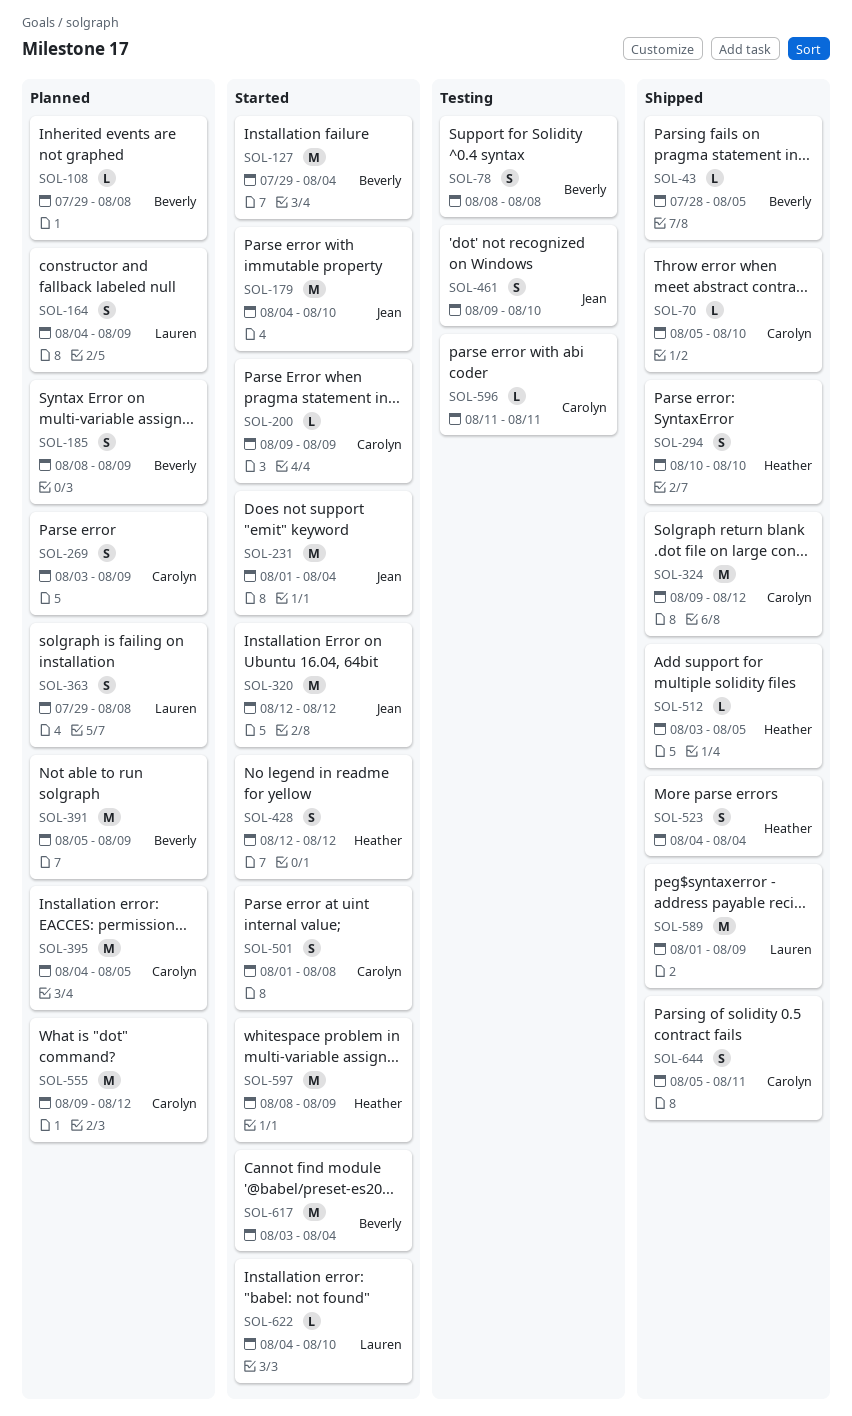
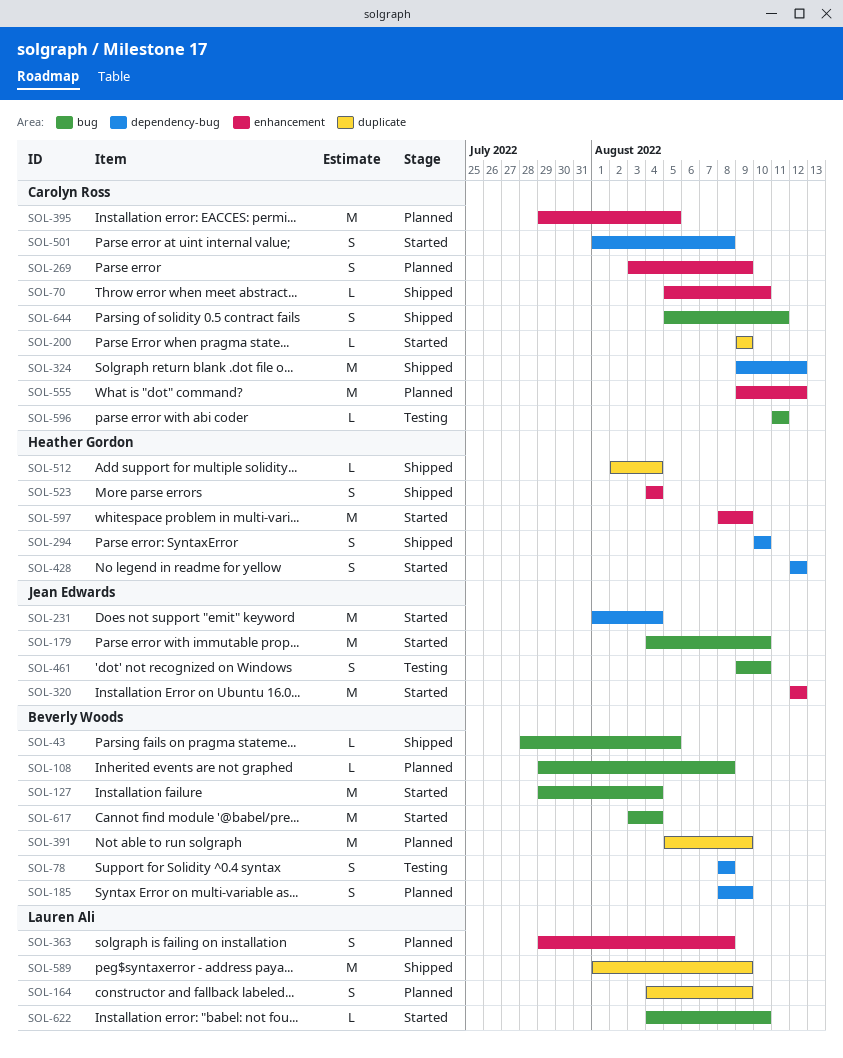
SOL-395, start: Aug 4 -> Jul 29
SOL-512, start: Aug 3 -> Aug 2
SOL-512, due: Aug 5 -> Aug 4

